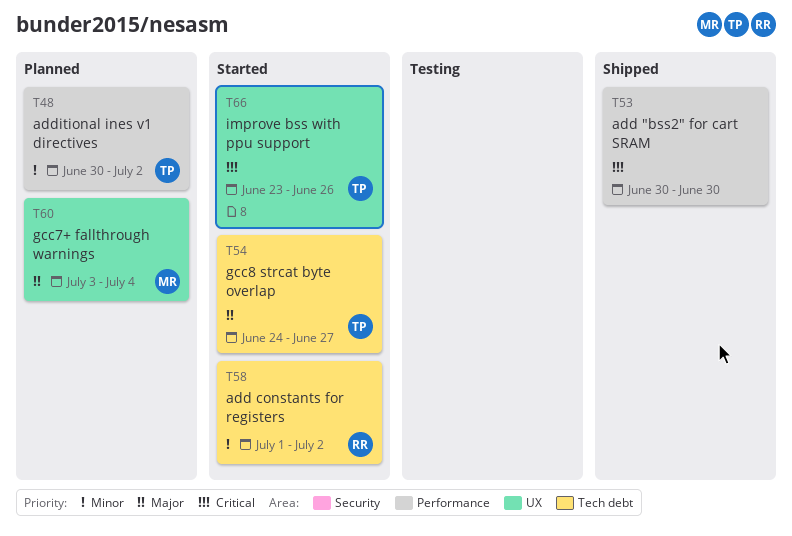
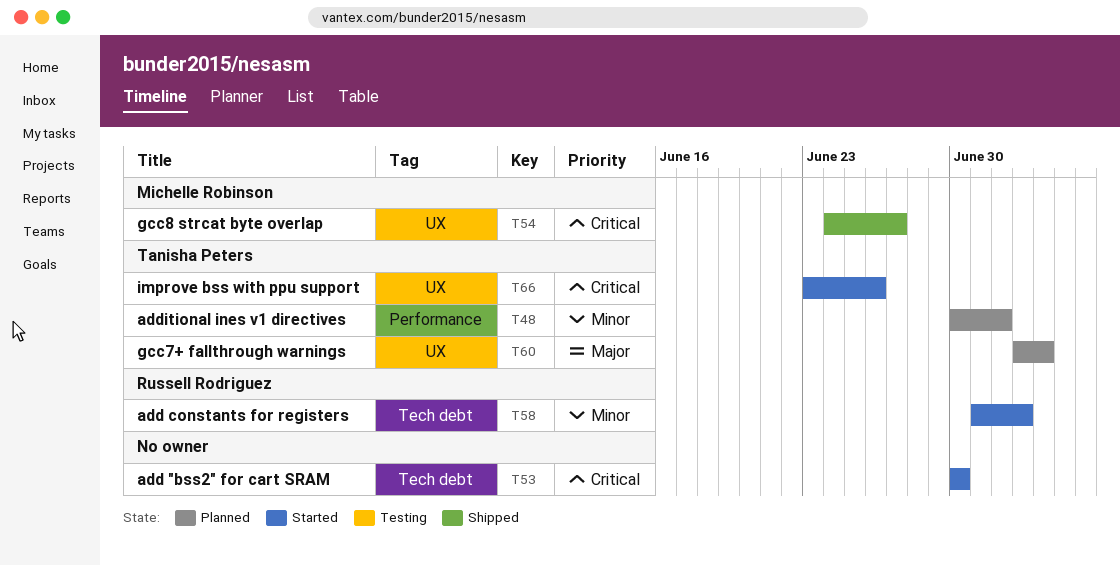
T53, status: Shipped -> Started
T53, label: Performance -> Tech debt
T54, status: Started -> Shipped
T54, owner: Tanisha Peters -> Michelle Robinson
T54, priority: Major -> Critical
T54, label: Tech debt -> UX
T58, due: Jul 2 -> Jul 3
T60, owner: Michelle Robinson -> Tanisha Peters

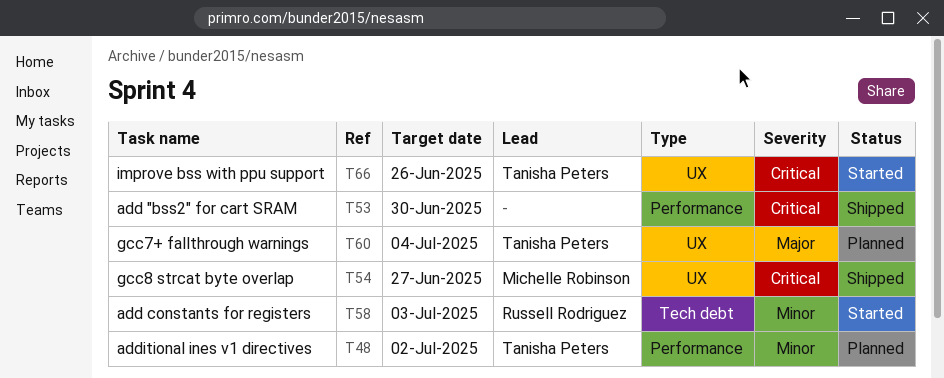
T53, status: Started -> Shipped
T53, label: Tech debt -> Performance

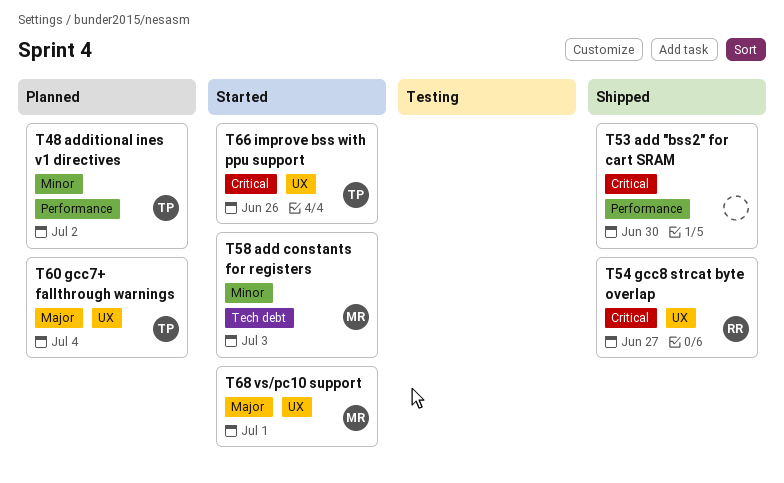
T54, owner: Michelle Robinson -> Russell Rodriguez
T58, owner: Russell Rodriguez -> Michelle Robinson
T68: none -> present

